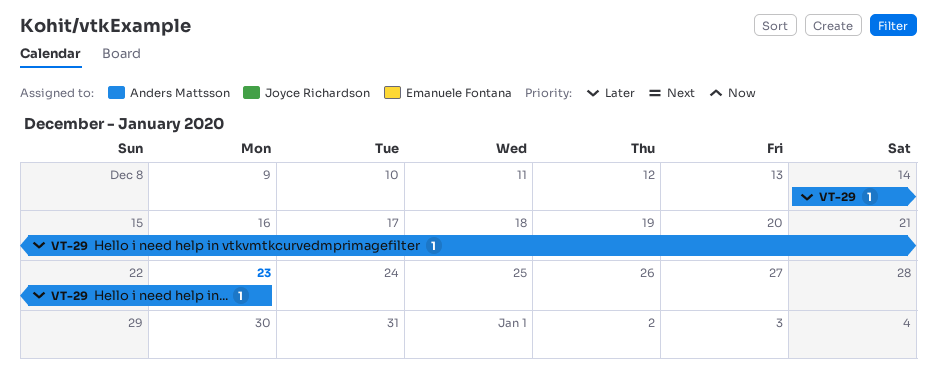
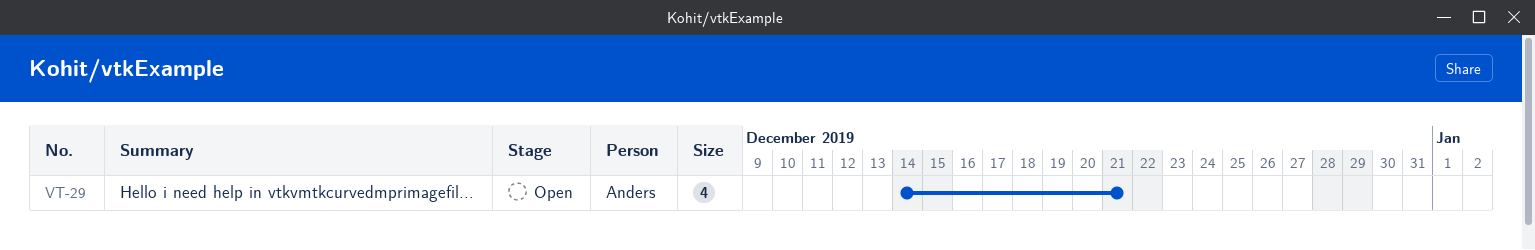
VT-29, estimate: 1 -> 4
VT-29, due: Dec 23 -> Dec 21

